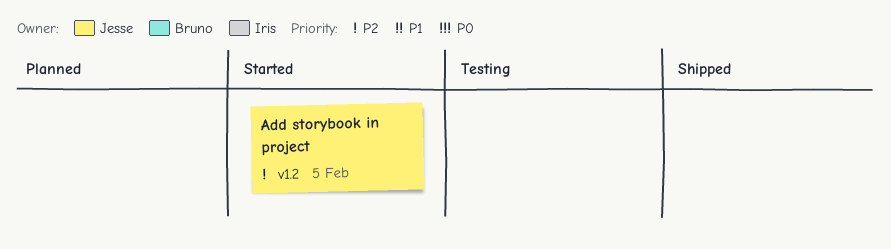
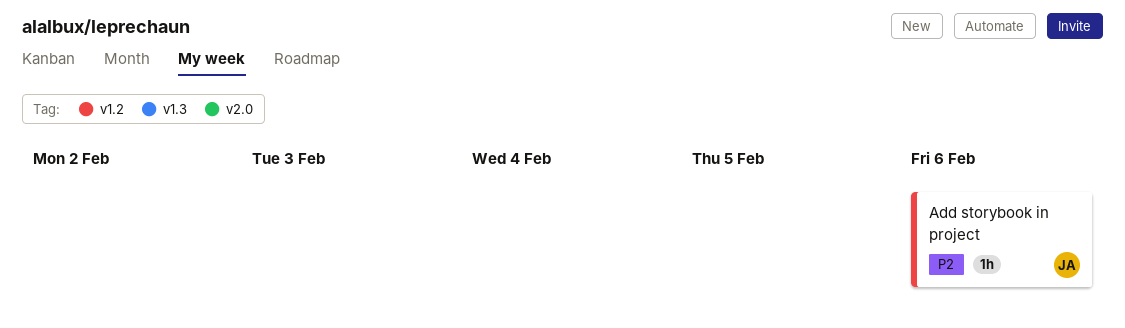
Add storybook in project, due: Feb 5 -> Feb 6

